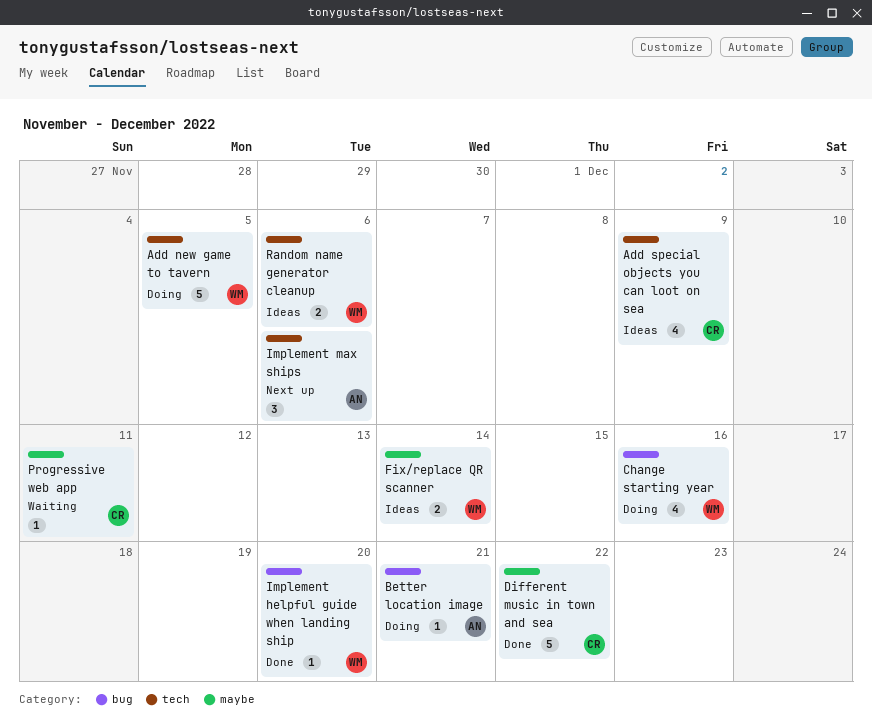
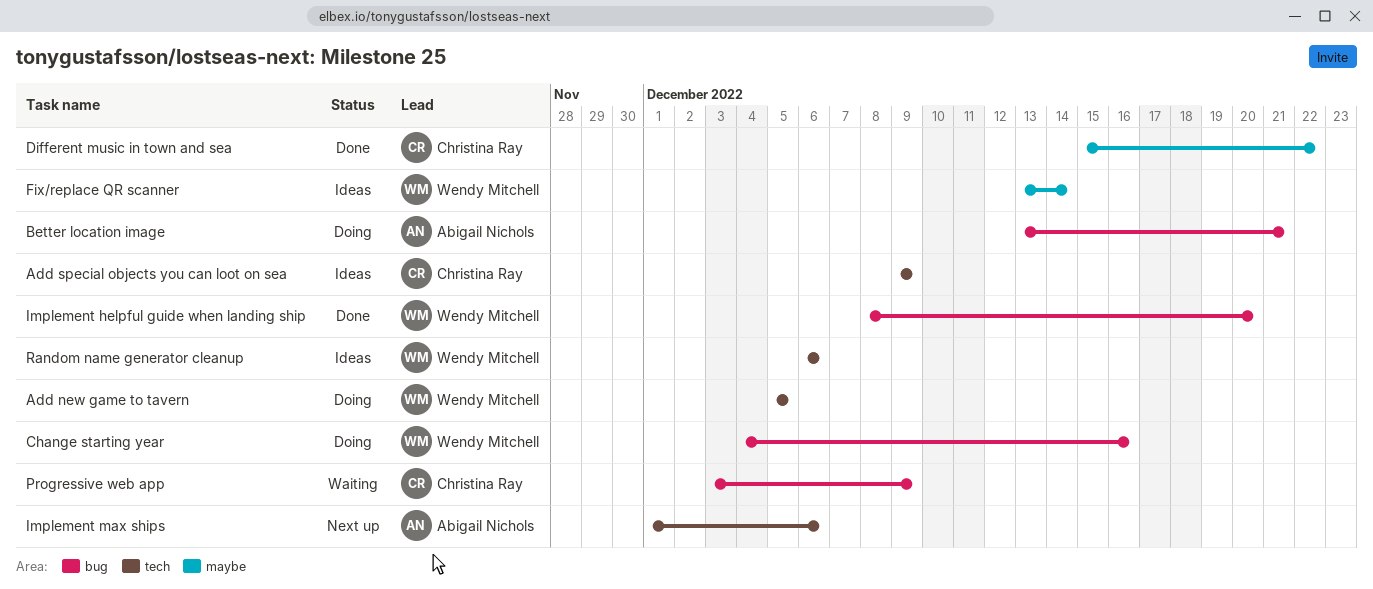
Progressive web app, label: maybe -> bug
Progressive web app, due: Dec 11 -> Dec 9

